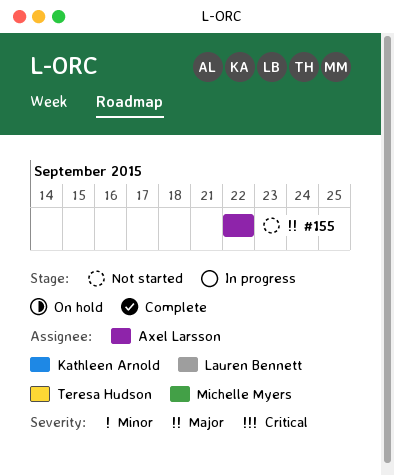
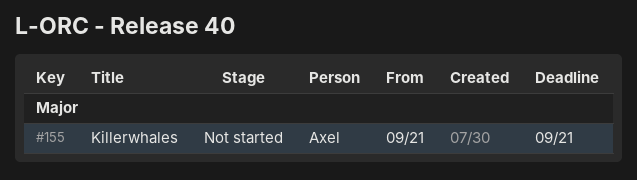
#155, start: Sep 22 -> Sep 21
#155, due: Sep 22 -> Sep 21

